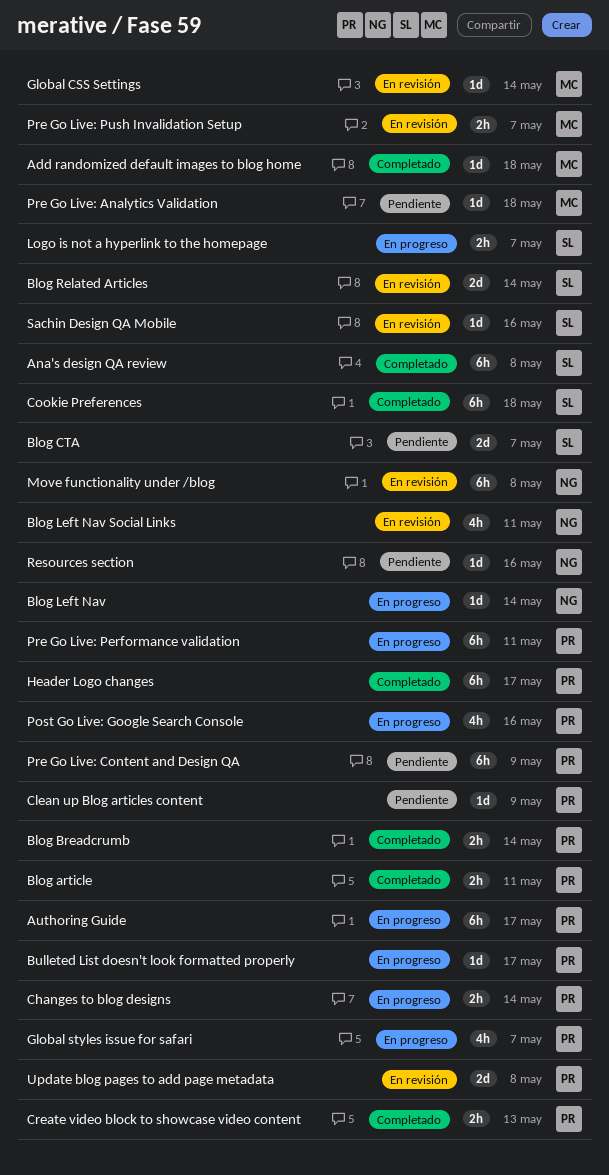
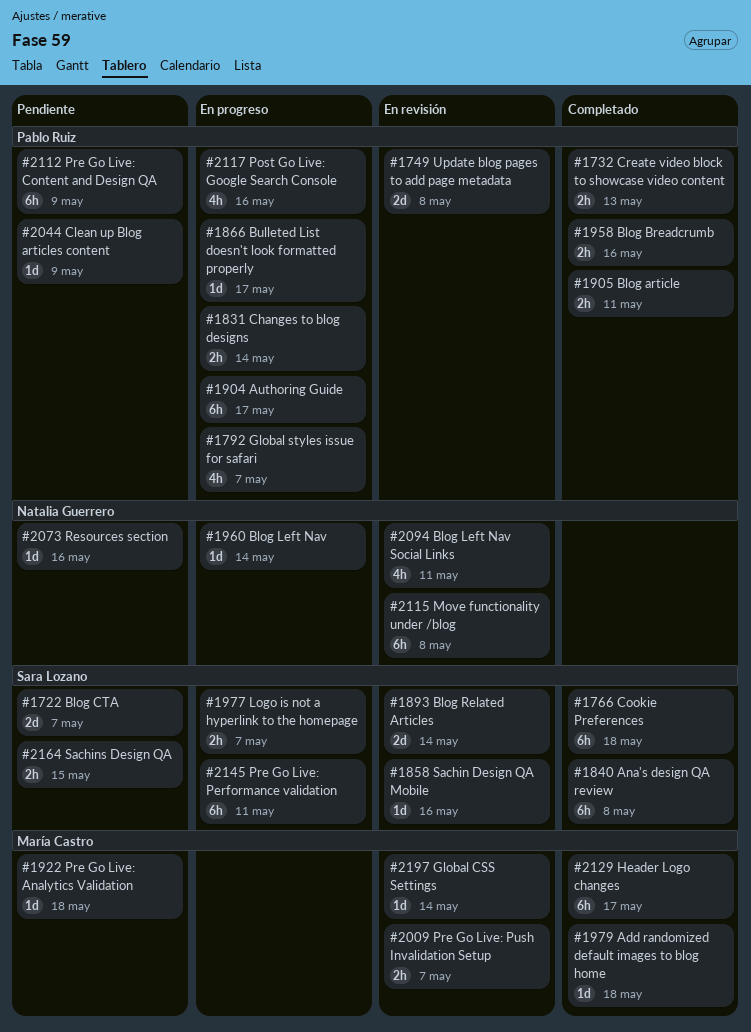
Blog Breadcrumb, due: May 14 -> May 16
Header Logo changes, owner: Pablo Ruiz -> María Castro
Pre Go Live: Performance validation, owner: Pablo Ruiz -> Sara Lozano
Sachins Design QA: none -> present

